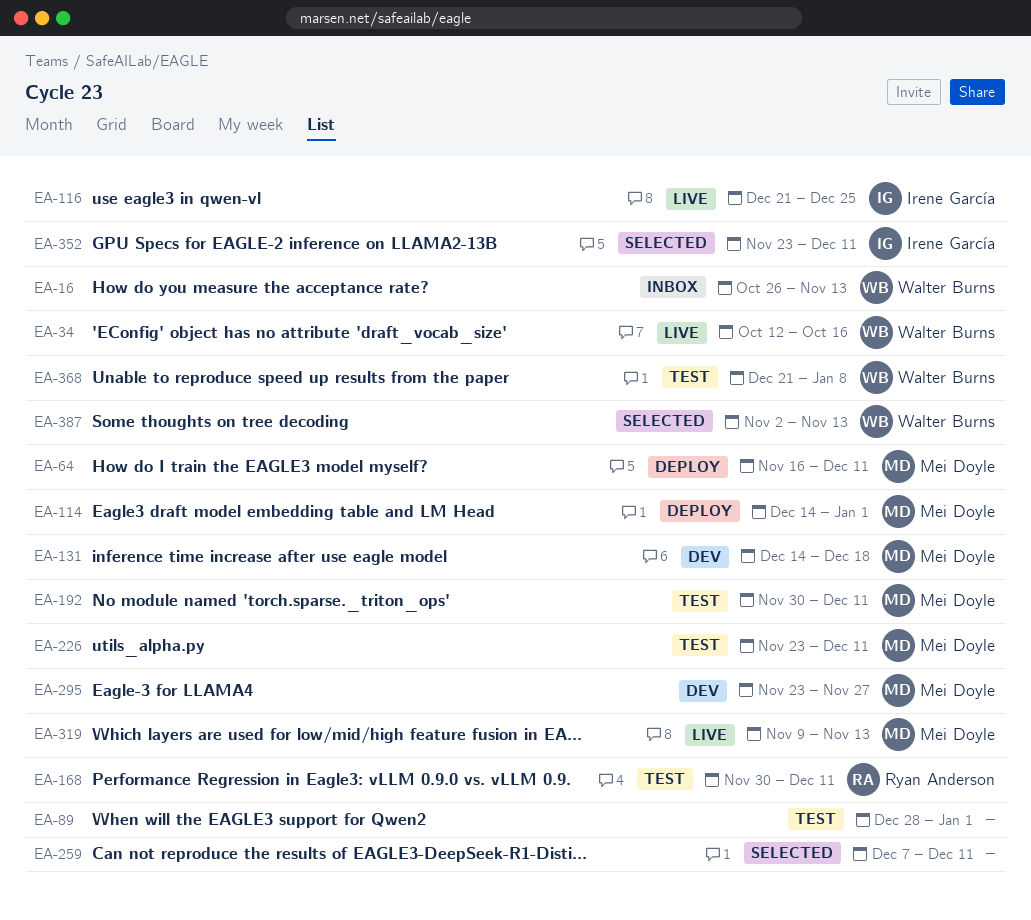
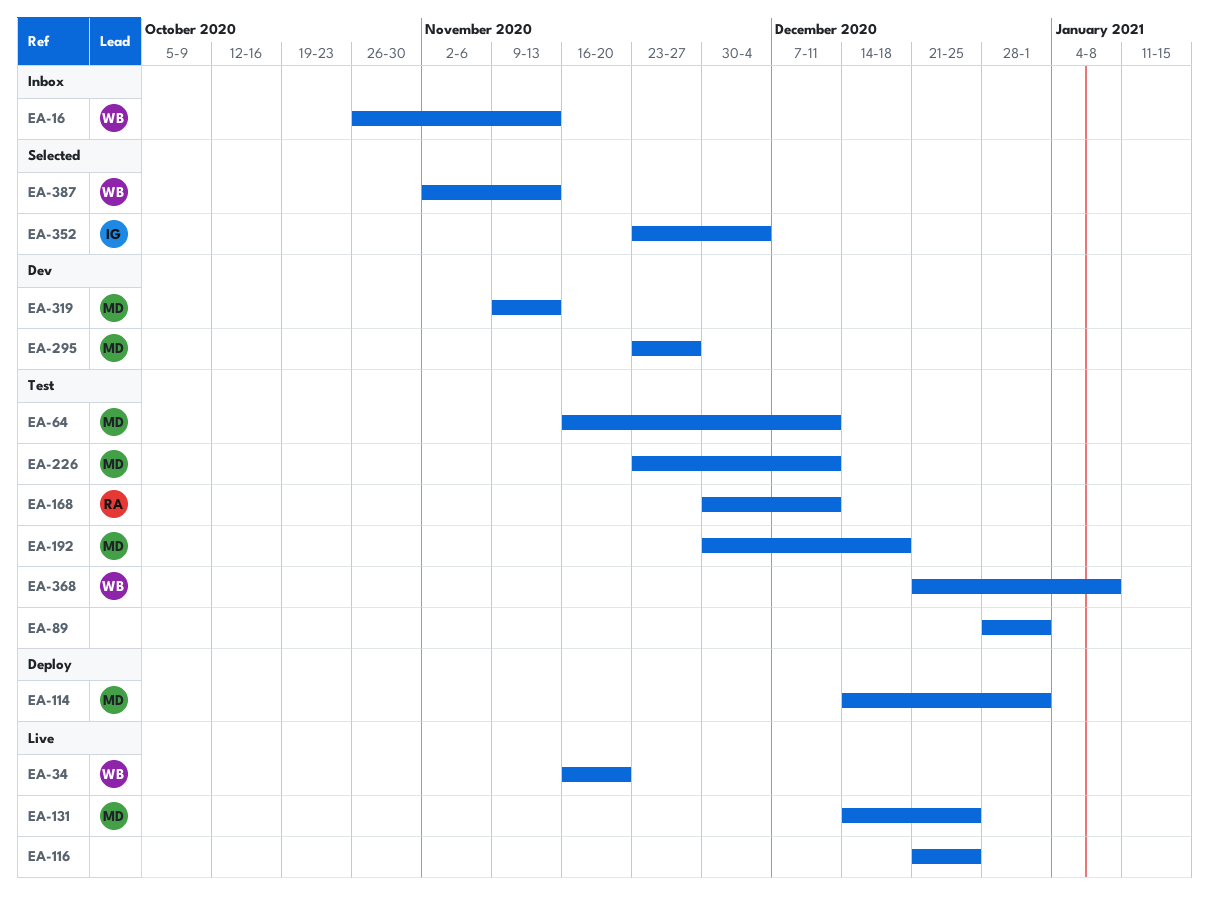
EA-34, start: Oct 12 -> Nov 16
EA-34, due: Oct 16 -> Nov 20
EA-64, status: Deploy -> Test
EA-116, owner: Irene García -> none
EA-131, status: Dev -> Live
EA-131, due: Dec 18 -> Dec 25
EA-192, due: Dec 11 -> Dec 18
EA-259: present -> none
EA-319, status: Live -> Dev
EA-352, due: Dec 11 -> Dec 4

